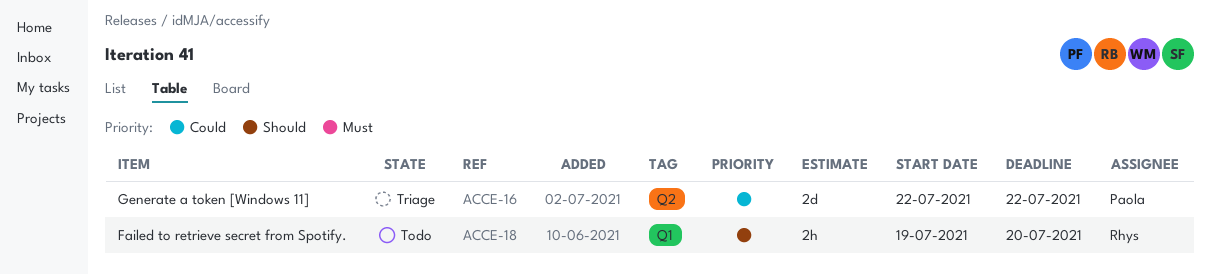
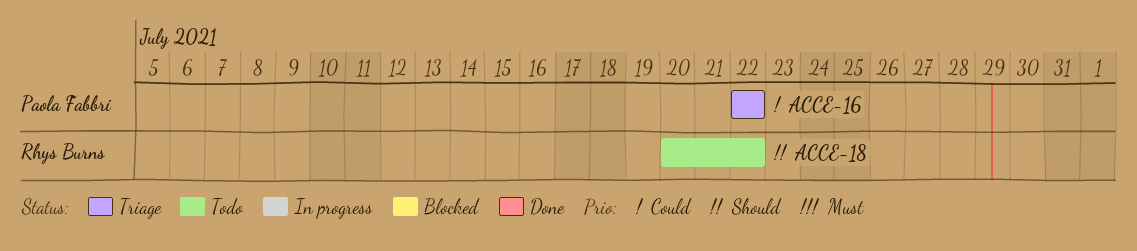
ACCE-18, start: Jul 19 -> Jul 20
ACCE-18, due: Jul 20 -> Jul 22

